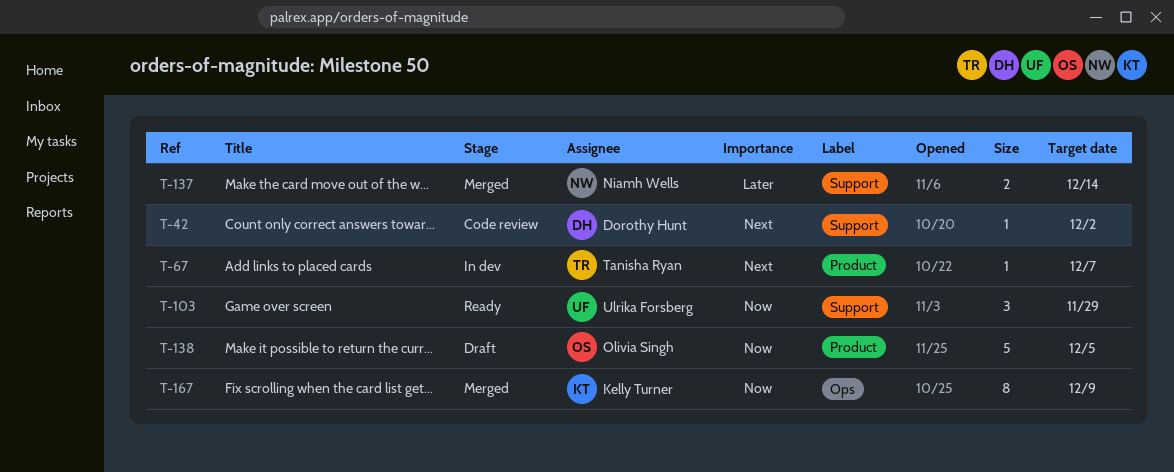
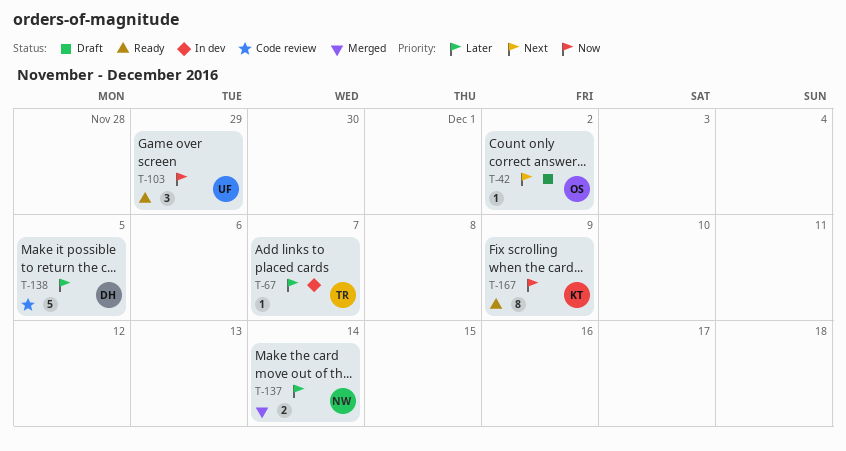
T-42, status: Code review -> Draft
T-42, owner: Dorothy Hunt -> Olivia Singh
T-67, priority: Next -> Later
T-138, status: Draft -> Code review
T-138, owner: Olivia Singh -> Dorothy Hunt
T-138, priority: Now -> Later
T-167, status: Merged -> Ready

